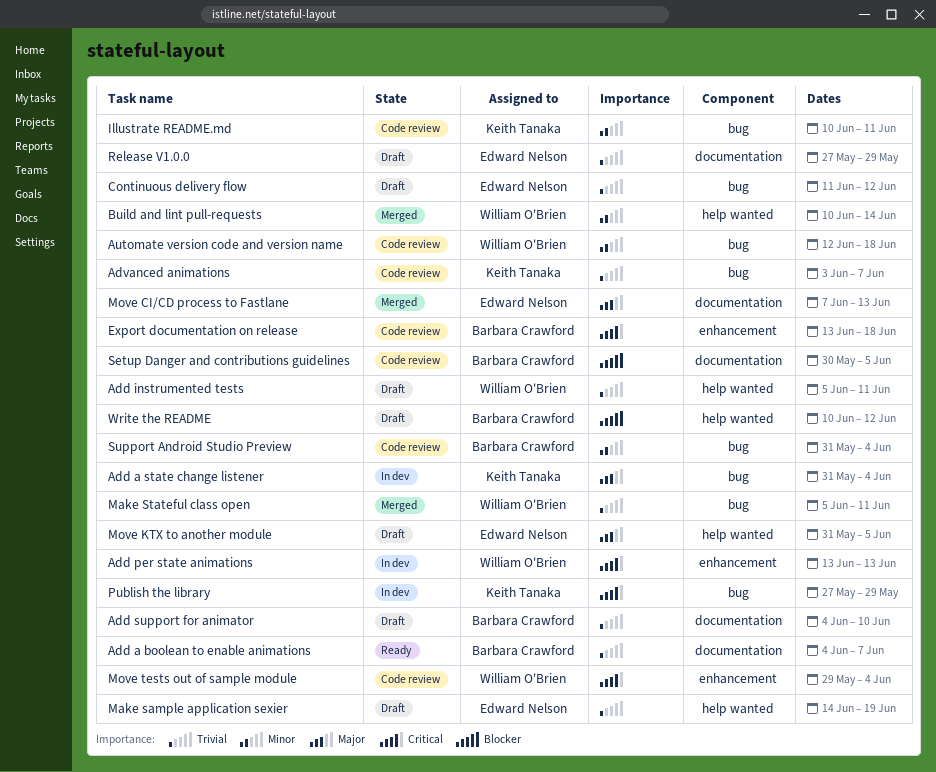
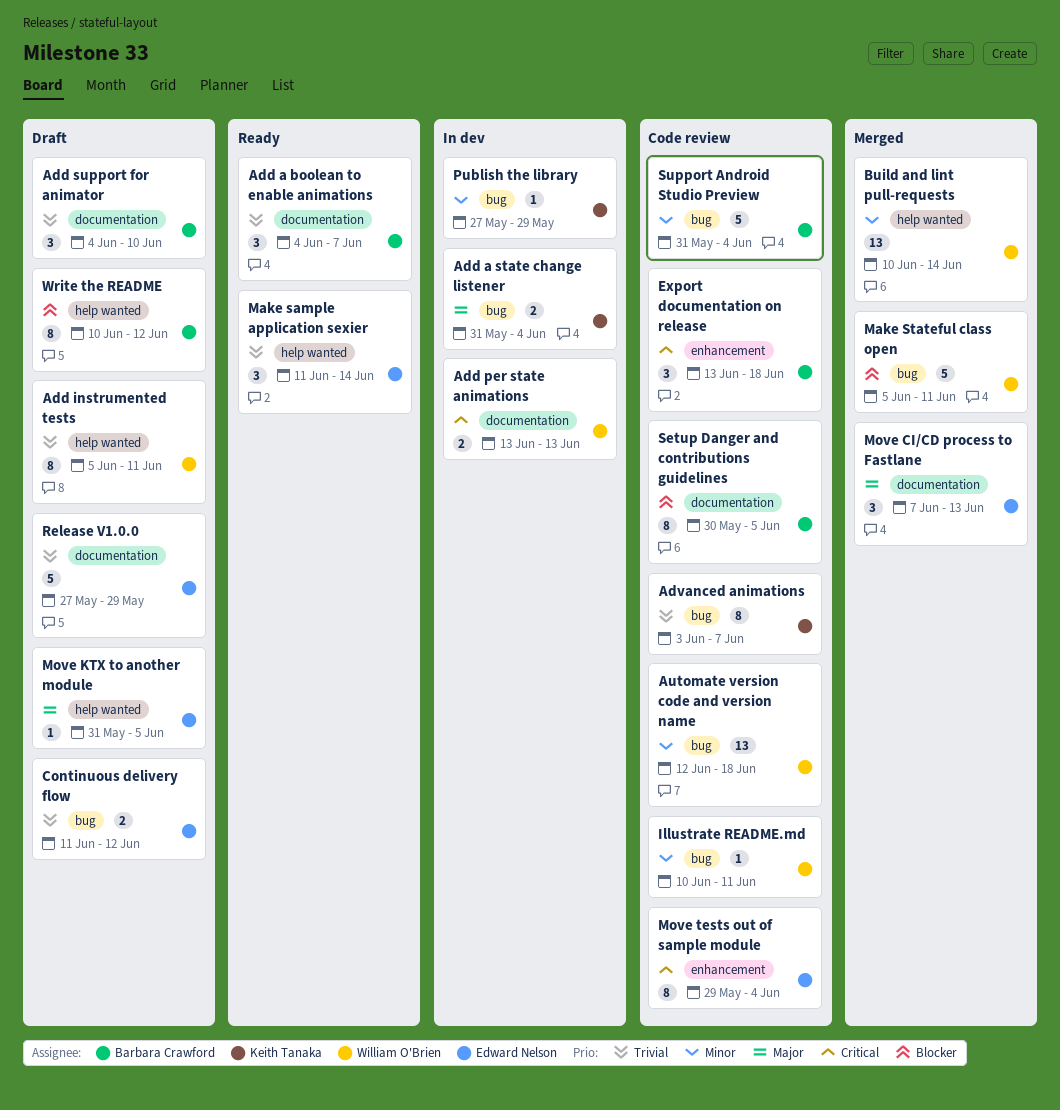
Add per state animations, label: enhancement -> documentation
Illustrate README.md, owner: Keith Tanaka -> William O'Brien
Make sample application sexier, status: Draft -> Ready
Make sample application sexier, start: Jun 14 -> Jun 11
Make sample application sexier, due: Jun 19 -> Jun 14
Make Stateful class open, priority: Trivial -> Blocker
Move tests out of sample module, owner: William O'Brien -> Edward Nelson
Publish the library, priority: Critical -> Minor

